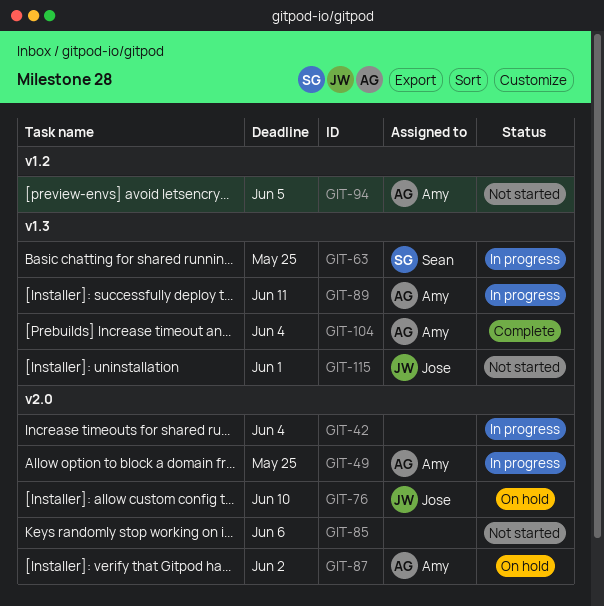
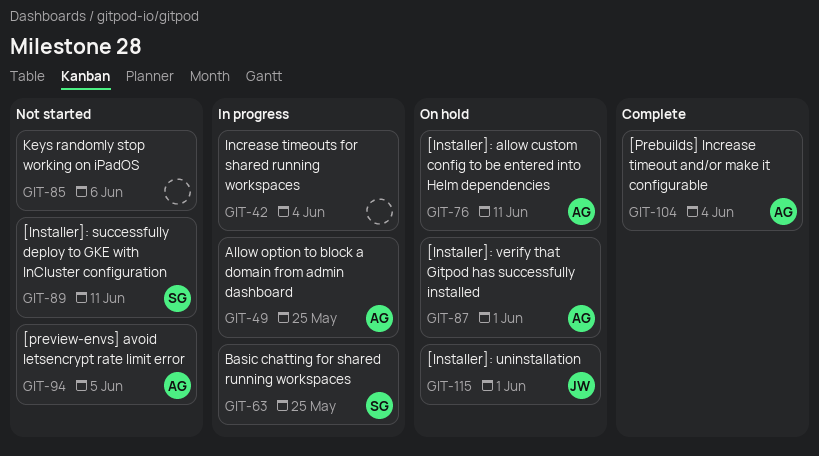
GIT-76, owner: Jose -> Amy
GIT-76, due: Jun 10 -> Jun 11
GIT-87, due: Jun 2 -> Jun 1
GIT-89, status: In progress -> Not started
GIT-89, owner: Amy -> Sean
GIT-115, status: Not started -> On hold

